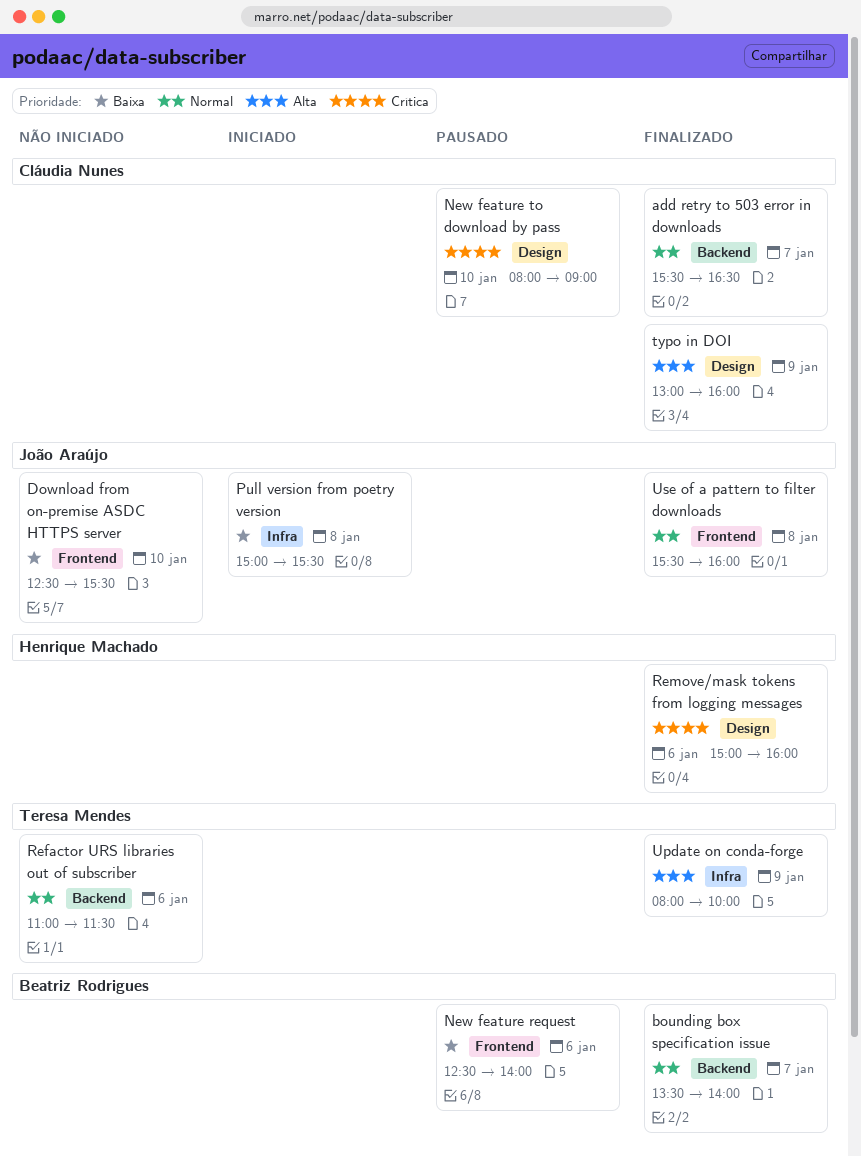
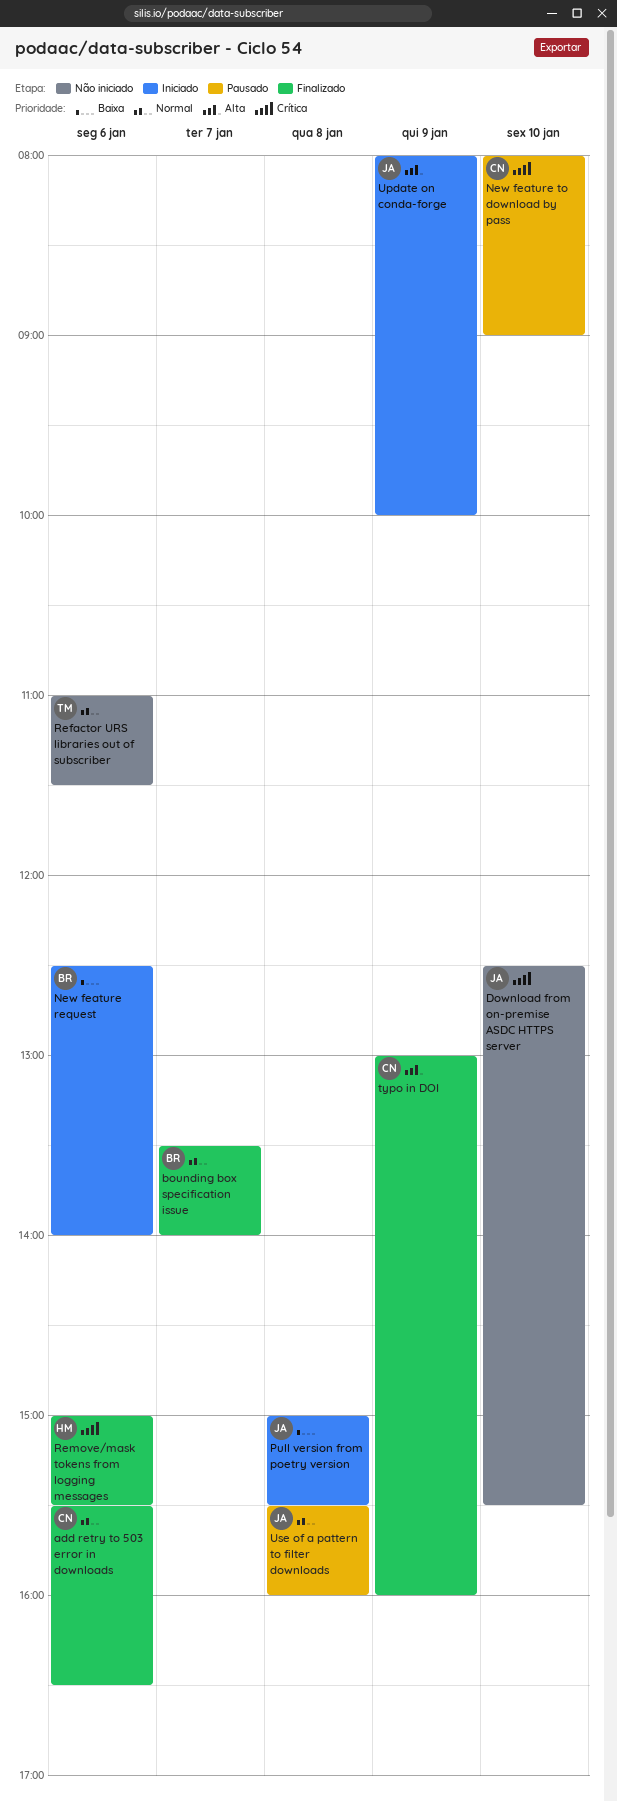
add retry to 503 error in downloads, day: Jan 7 -> Jan 6
Download from on-premise ASDC HTTPS server, priority: Baixa -> Crítica
New feature request, status: Pausado -> Iniciado
Remove/mask tokens from logging messages, ends: 16:00 -> 15:30
Update on conda-forge, status: Finalizado -> Iniciado
Update on conda-forge, owner: Teresa Mendes -> João Araújo
Use of a pattern to filter downloads, status: Finalizado -> Pausado

